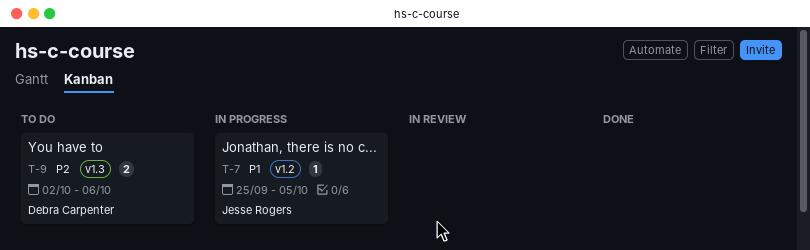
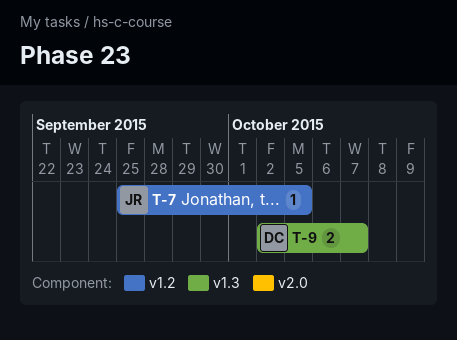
T-9, due: Oct 6 -> Oct 7

